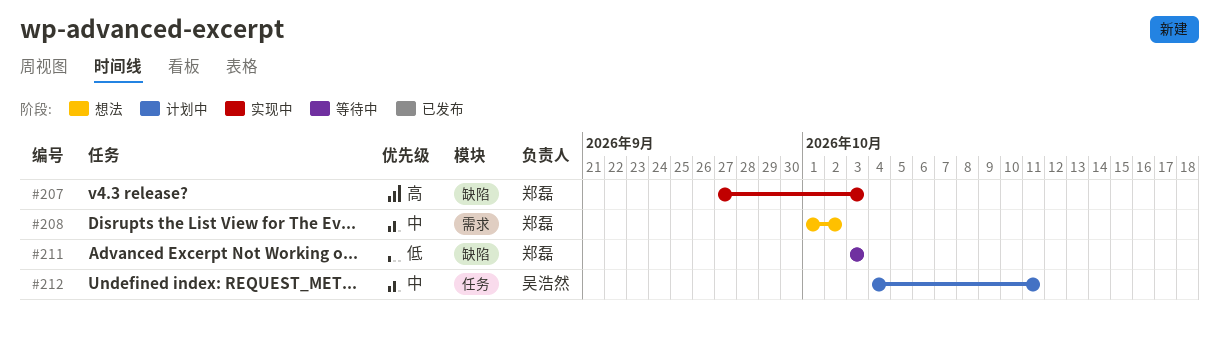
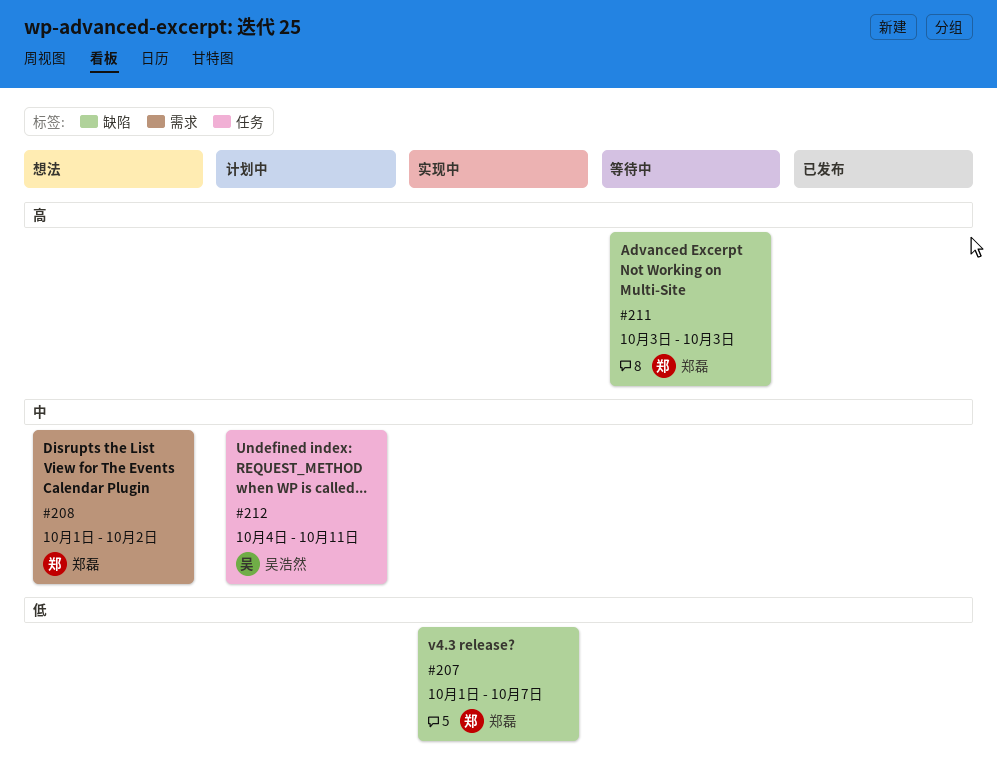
#207, priority: 高 -> 低
#207, start: Sep 27 -> Oct 1
#207, due: Oct 3 -> Oct 7
#211, priority: 低 -> 高

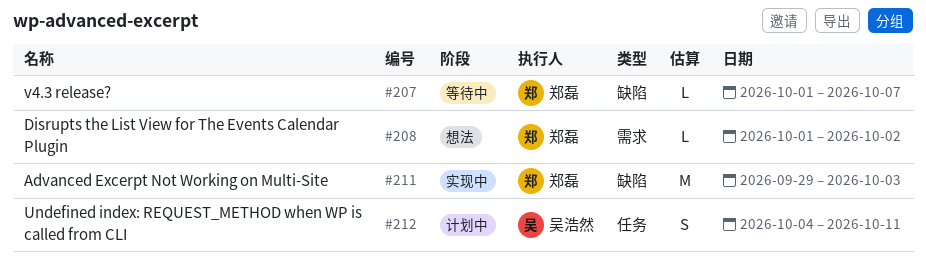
#207, status: 实现中 -> 等待中
#211, status: 等待中 -> 实现中
#211, start: Oct 3 -> Sep 29

